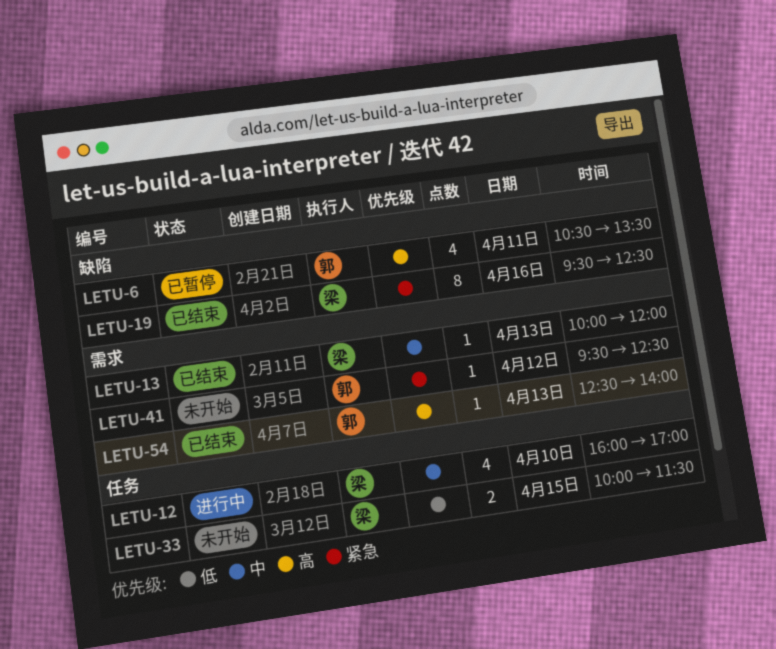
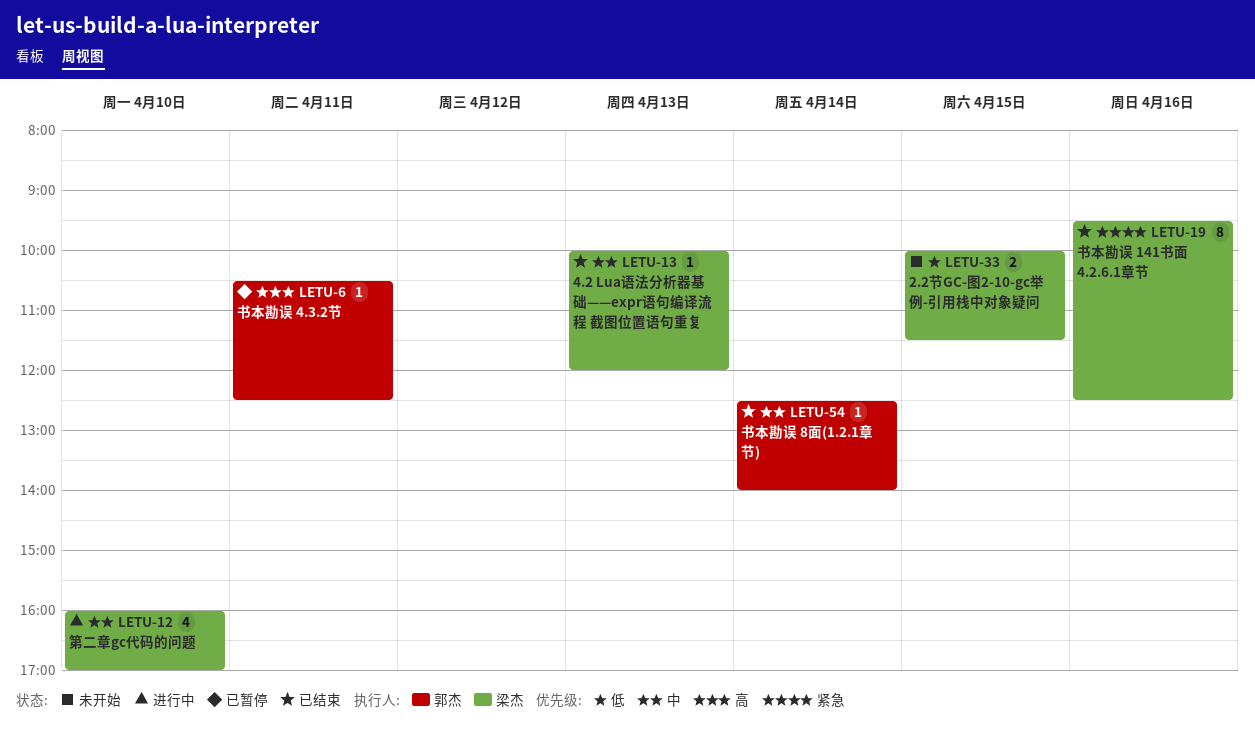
LETU-6, estimate: 4 -> 1
LETU-6, ends: 13:30 -> 12:30
LETU-41: present -> none
LETU-54, priority: 高 -> 中
LETU-54, day: Apr 13 -> Apr 14

